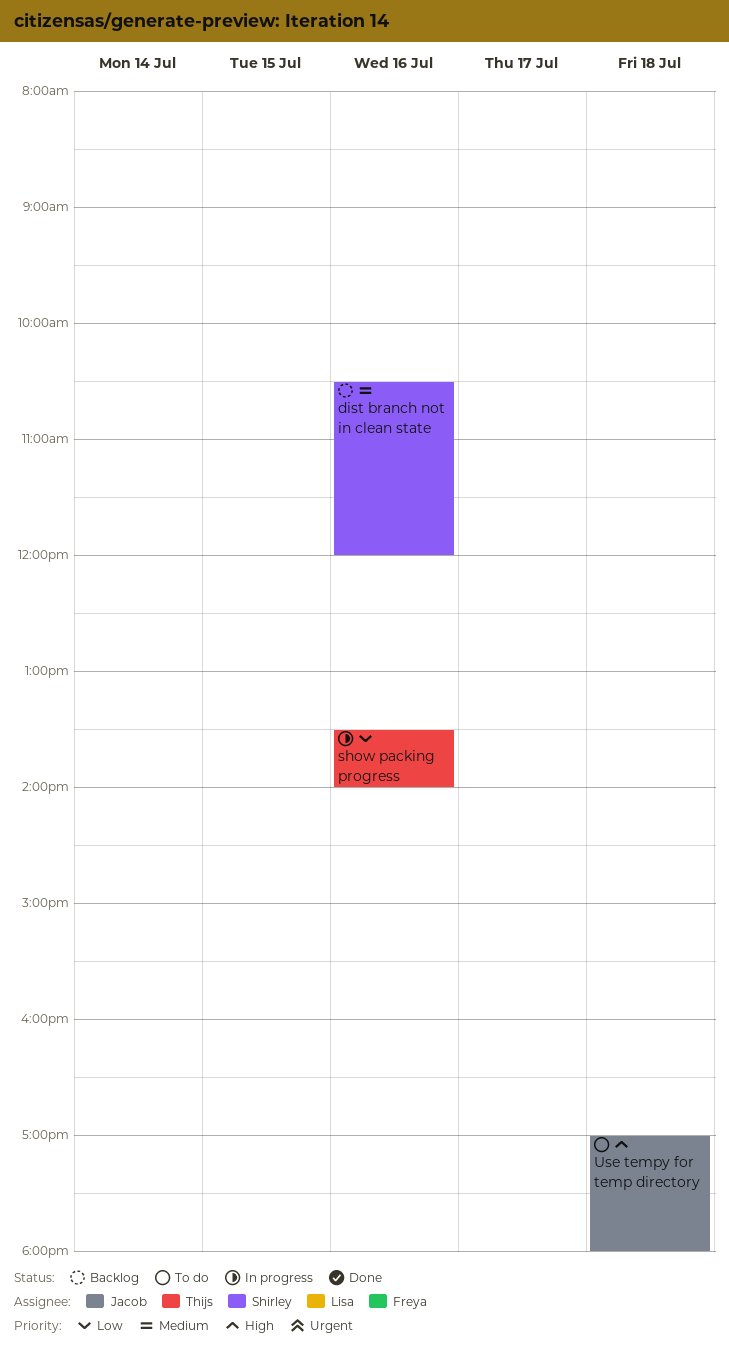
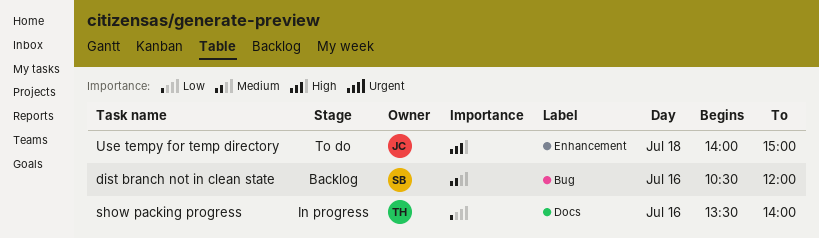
Use tempy for temp directory, begins: 17:00 -> 14:00
Use tempy for temp directory, ends: 18:00 -> 15:00

